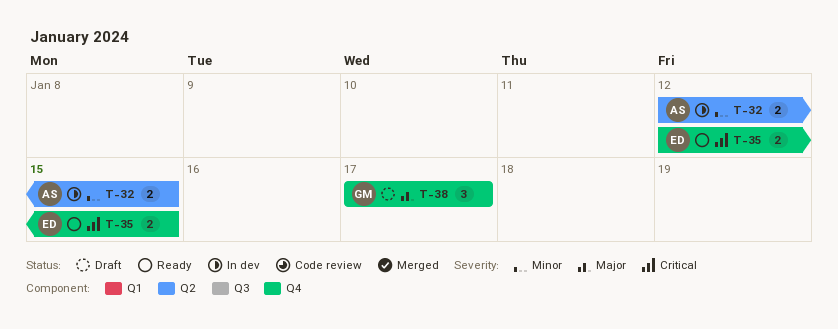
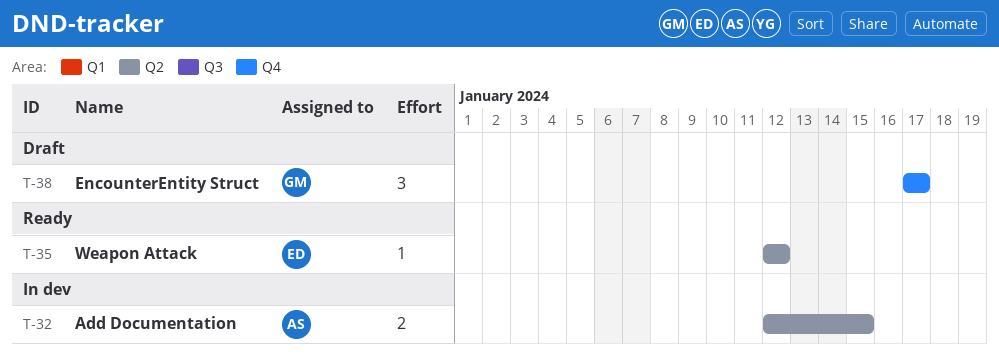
T-35, label: Q4 -> Q2
T-35, estimate: 2 -> 1
T-35, due: Jan 15 -> Jan 12

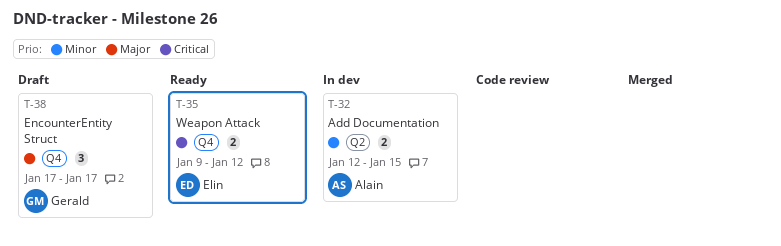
T-35, label: Q2 -> Q4
T-35, estimate: 1 -> 2
T-35, start: Jan 12 -> Jan 9

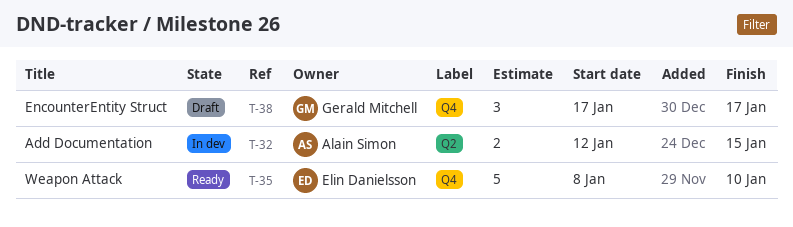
T-35, estimate: 2 -> 5
T-35, start: Jan 9 -> Jan 8
T-35, due: Jan 12 -> Jan 10

